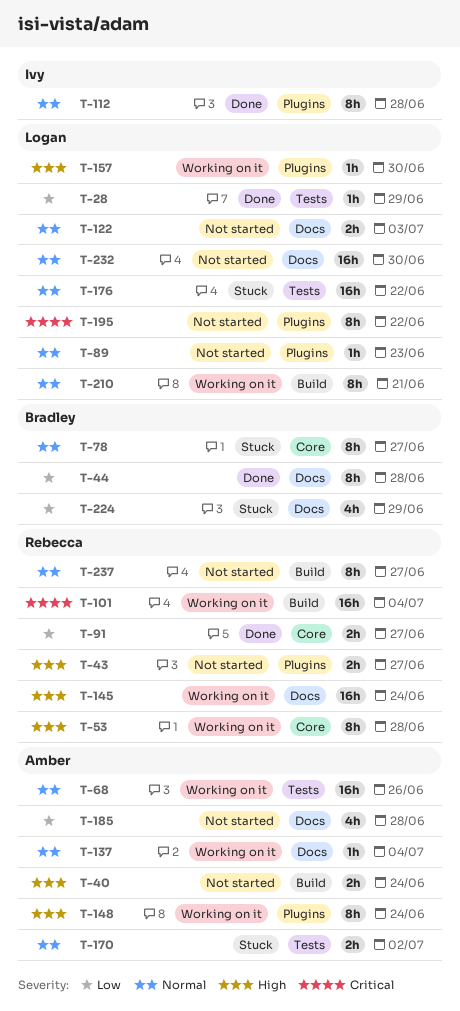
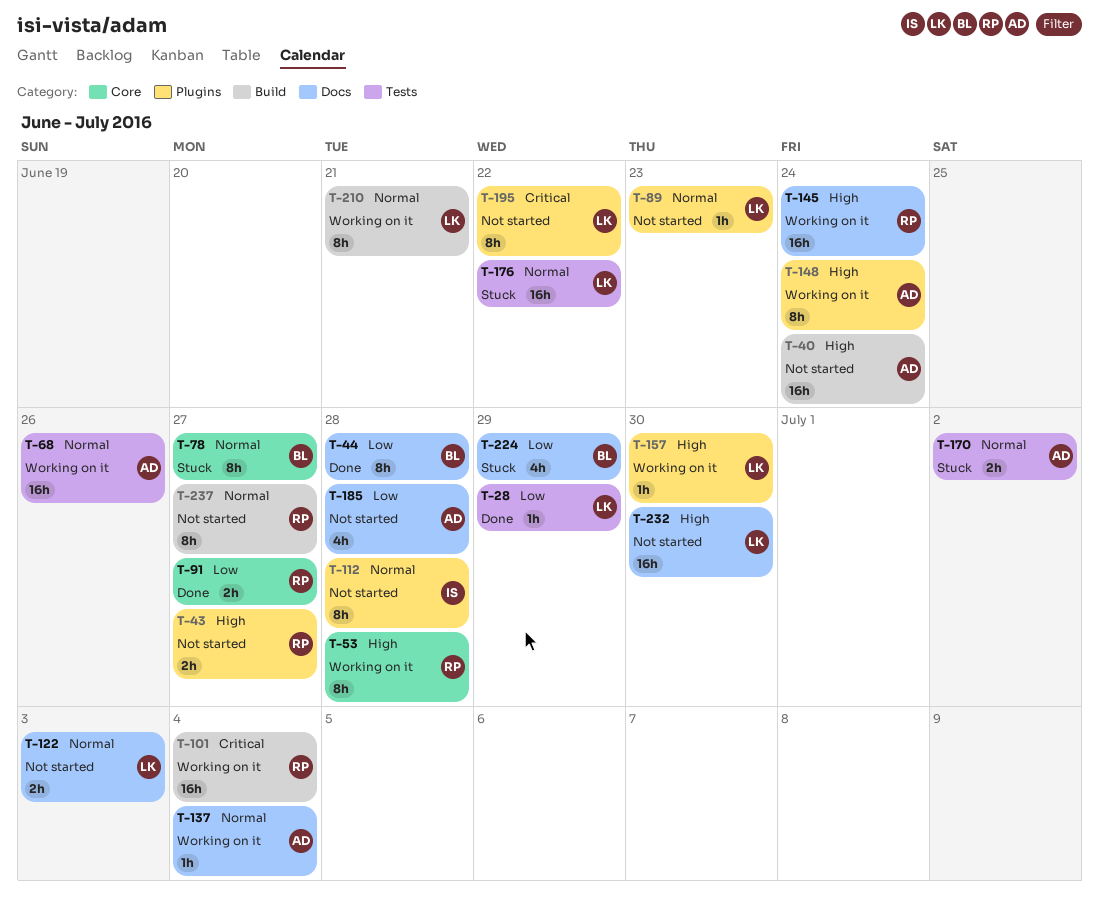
T-40, estimate: 2h -> 16h
T-112, status: Done -> Not started
T-232, priority: Normal -> High

